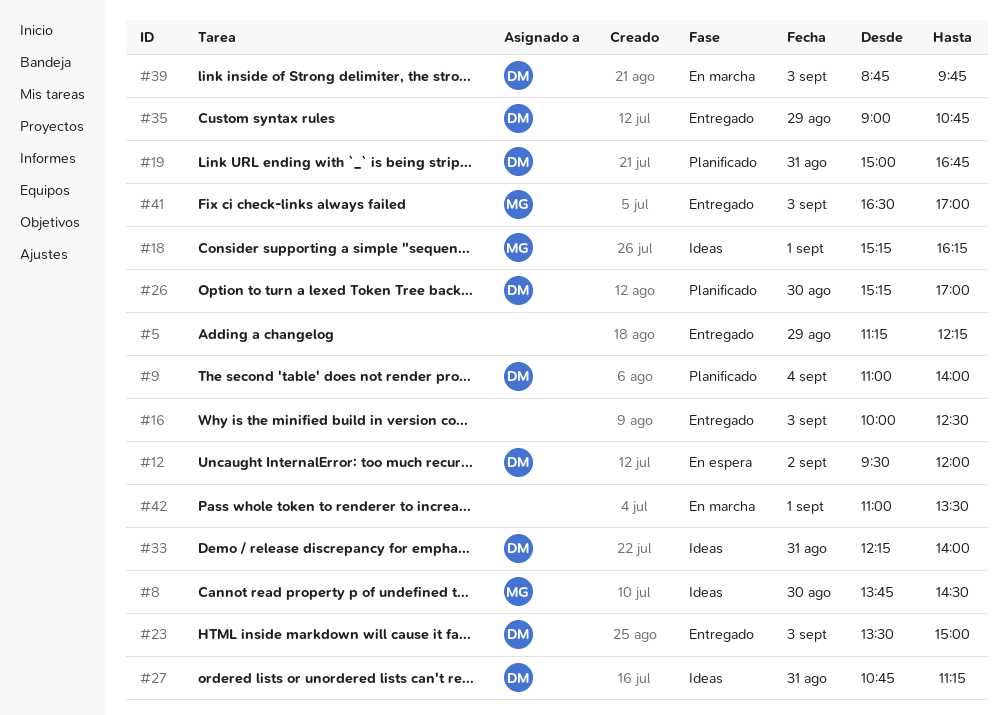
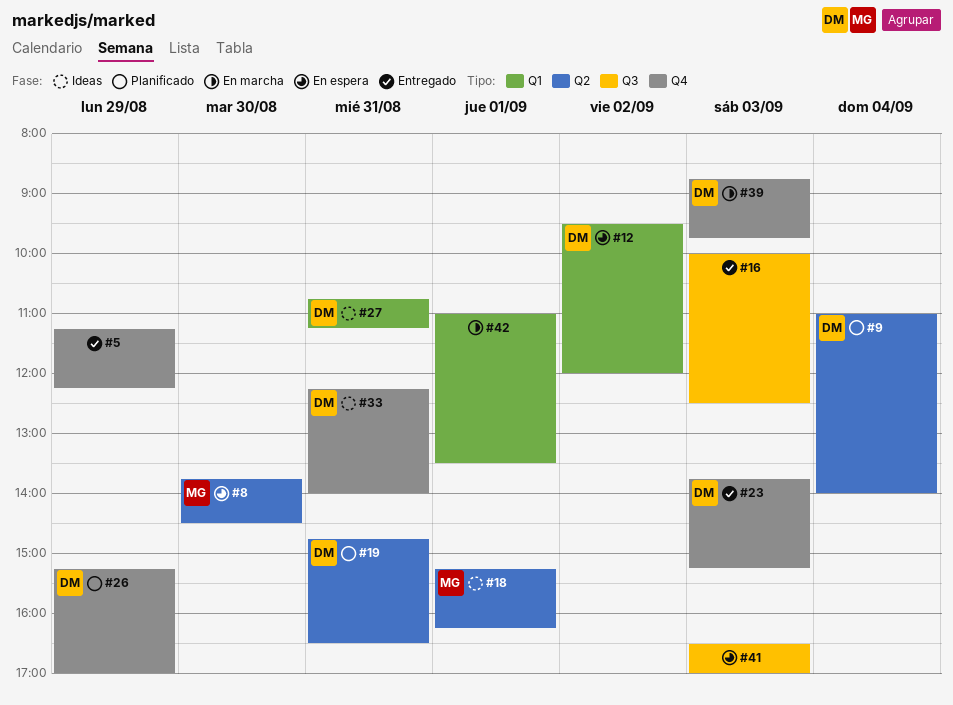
#8, status: Ideas -> En espera
#19, begins: 15:00 -> 14:45
#19, ends: 16:45 -> 16:30
#23, begins: 13:30 -> 13:45
#23, ends: 15:00 -> 15:15
#26, day: Aug 30 -> Aug 29
#35: present -> none
#41, status: Entregado -> En espera
#41, owner: MG -> none

